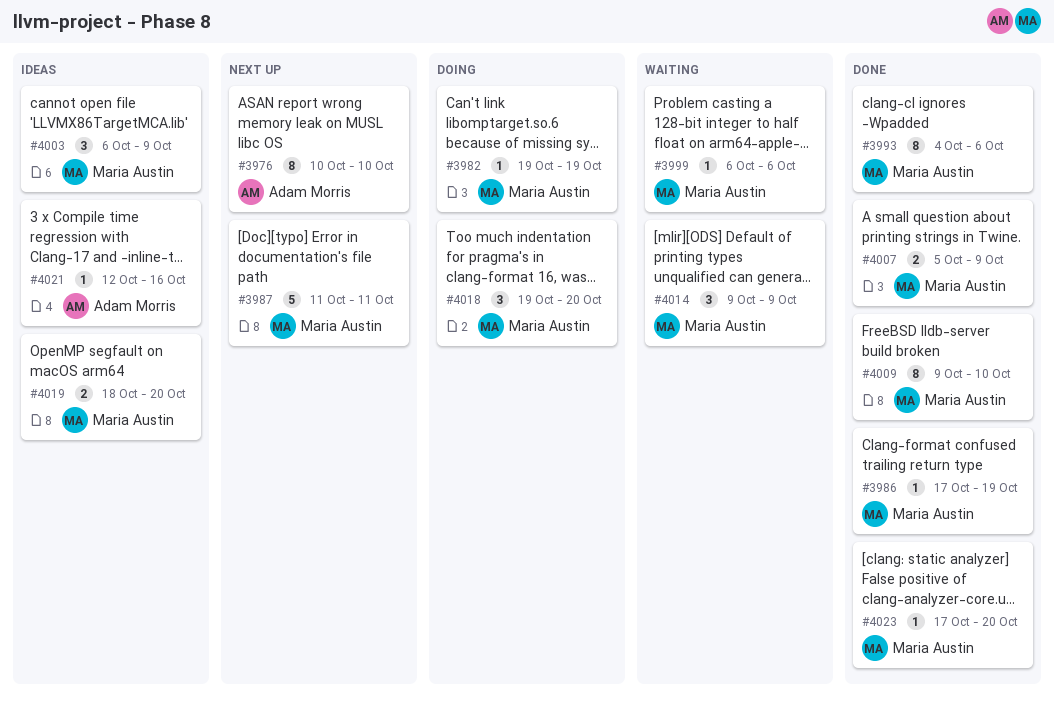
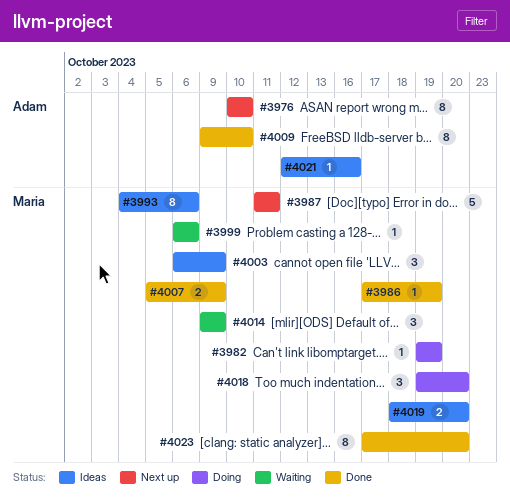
#3993, status: Done -> Ideas
#4009, owner: Maria Austin -> Adam Morris
#4023, estimate: 1 -> 8

